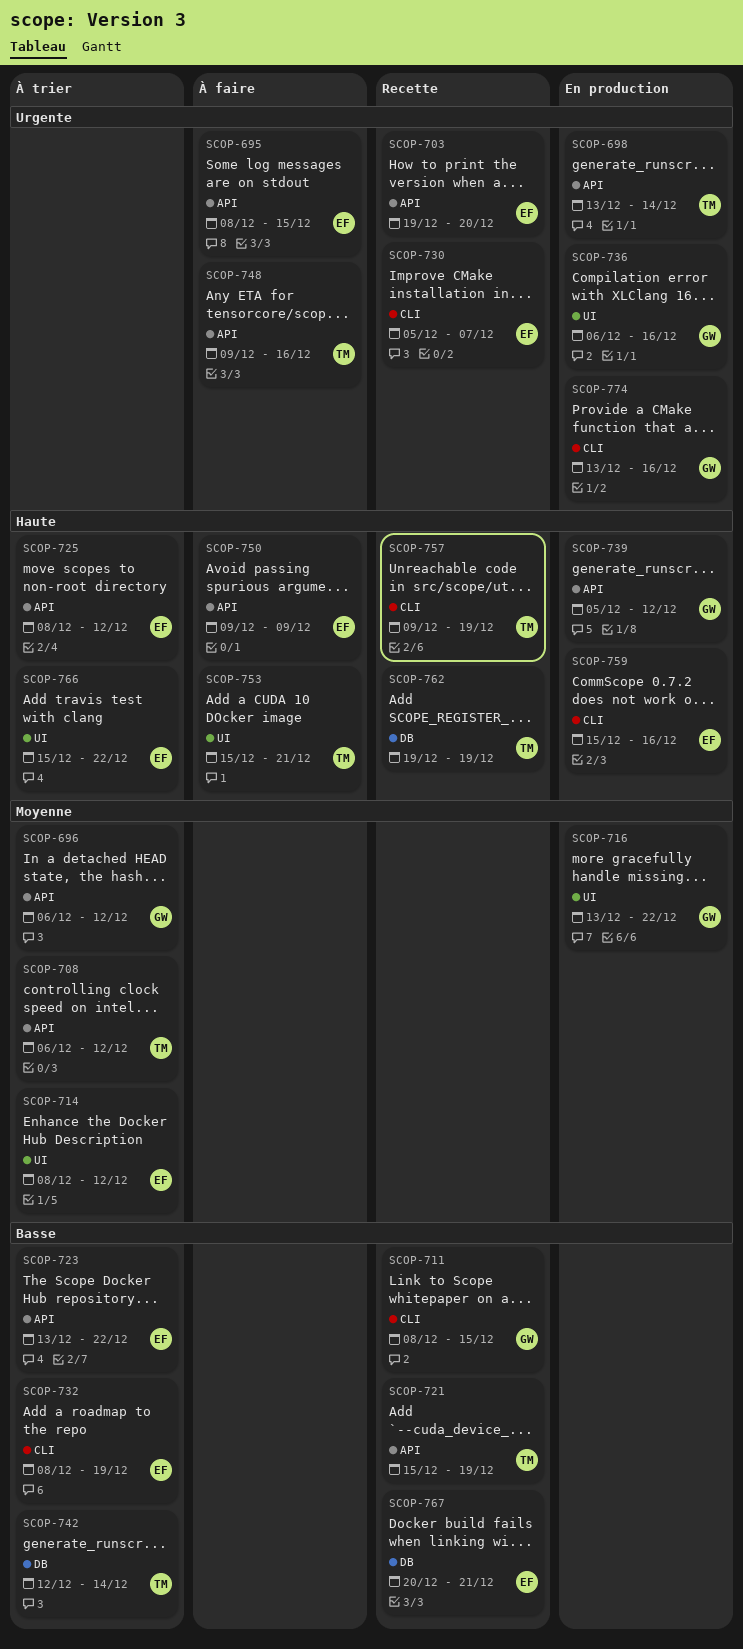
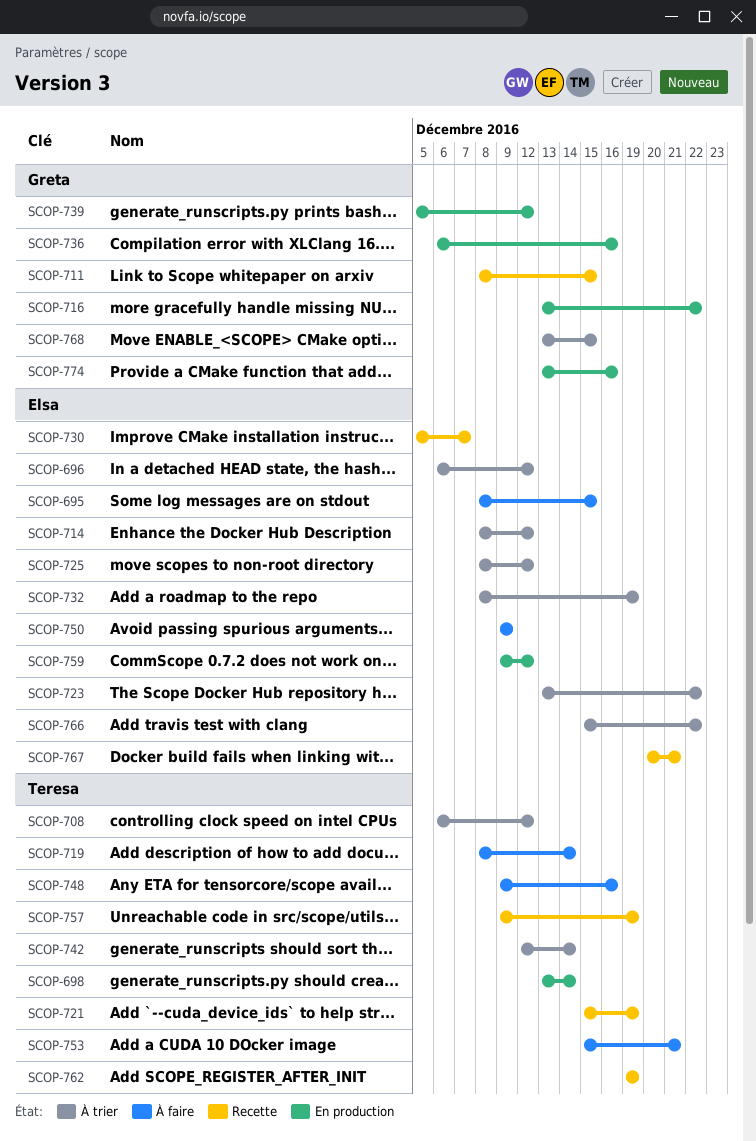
SCOP-696, owner: Greta -> Elsa
SCOP-703: present -> none
SCOP-719: none -> present
SCOP-759, start: Dec 15 -> Dec 9
SCOP-759, due: Dec 16 -> Dec 12
SCOP-768: none -> present

